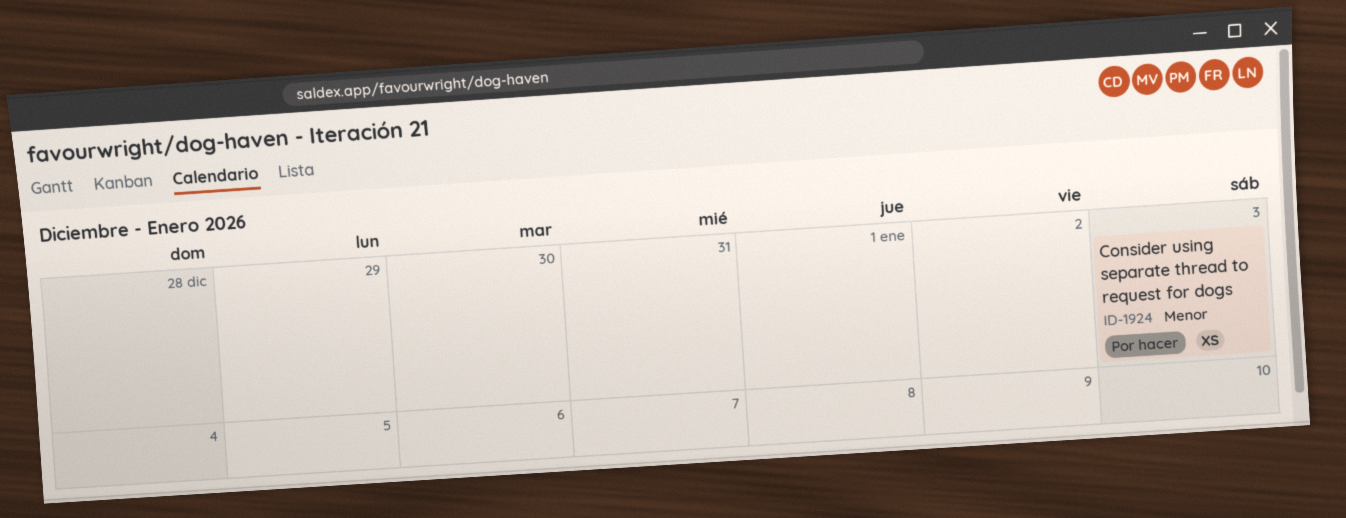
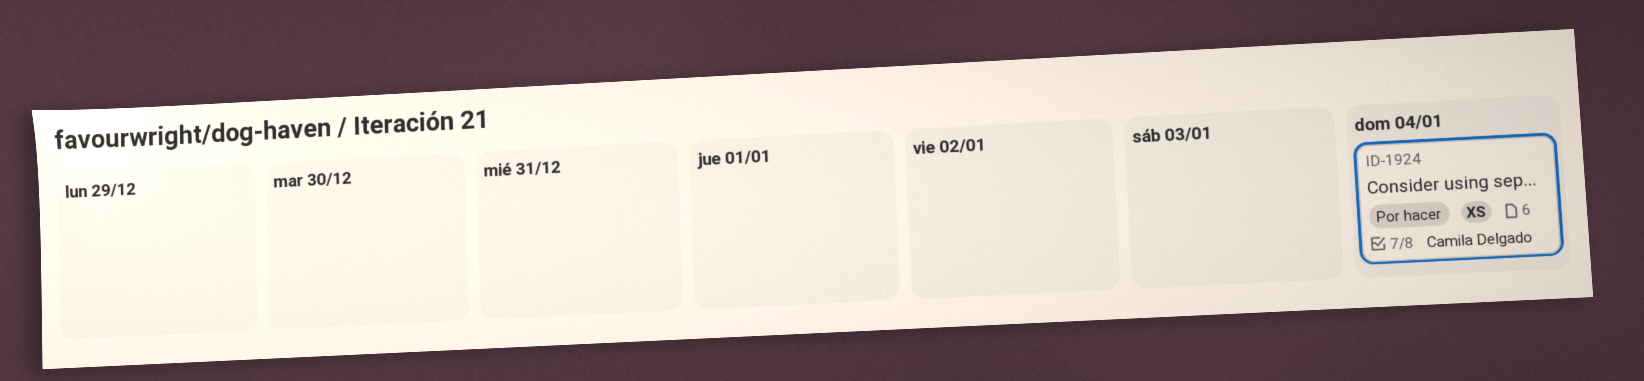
ID-1924, due: Jan 3 -> Jan 4

